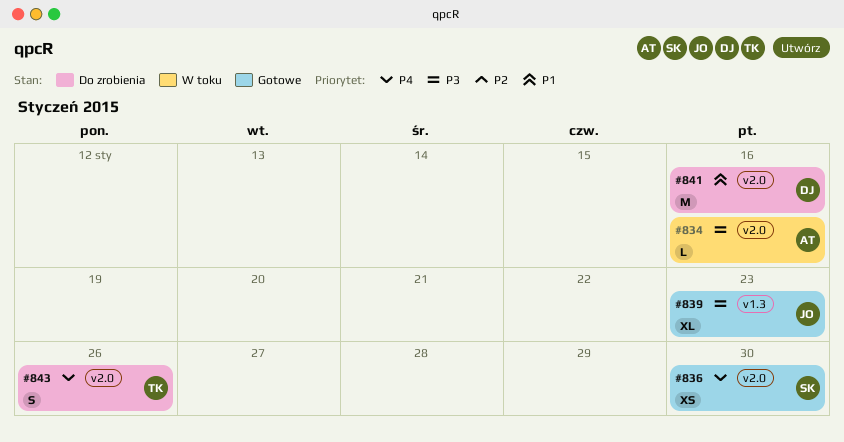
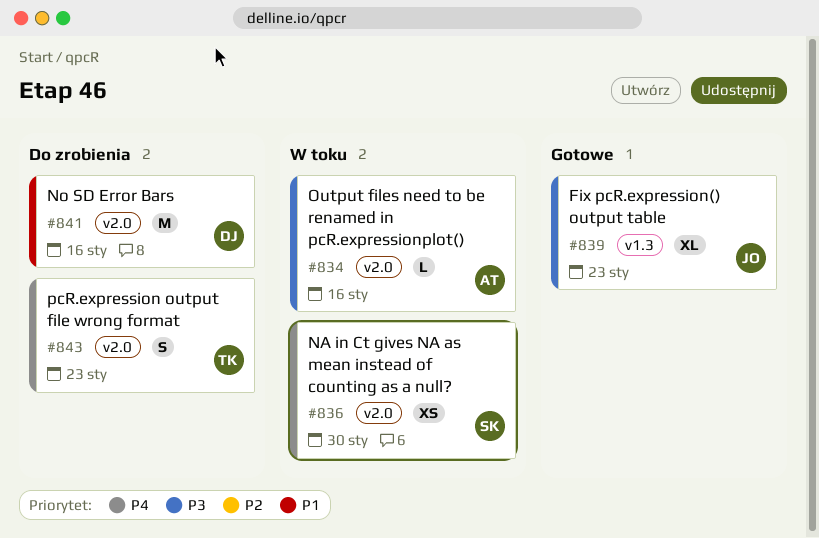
#836, status: Gotowe -> W toku
#843, due: Jan 26 -> Jan 23

